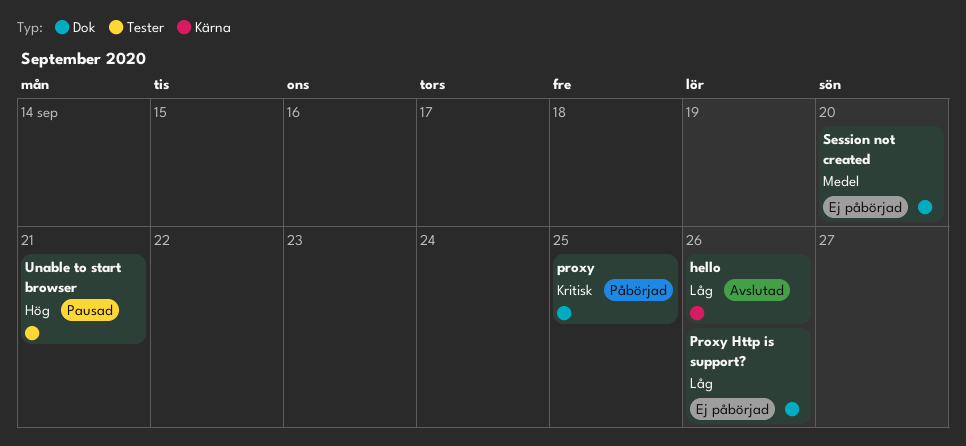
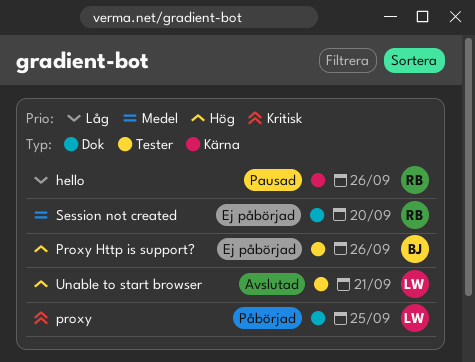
hello, status: Avslutad -> Pausad
Proxy Http is support?, priority: Låg -> Hög
Proxy Http is support?, label: Dok -> Tester
Unable to start browser, status: Pausad -> Avslutad

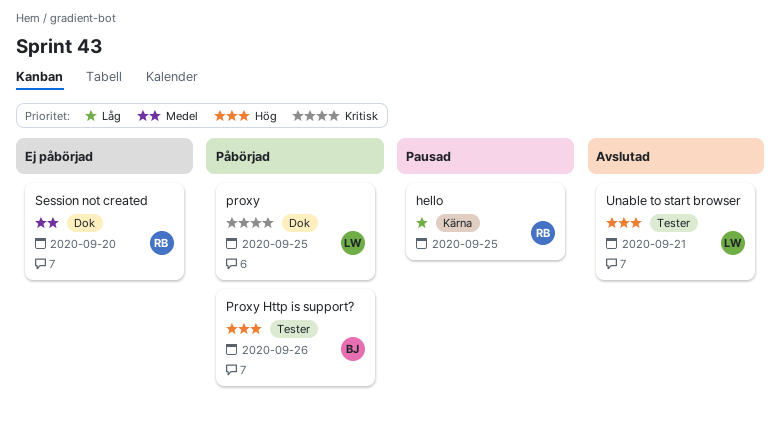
hello, due: Sep 26 -> Sep 25
Proxy Http is support?, status: Ej påbörjad -> Påbörjad

